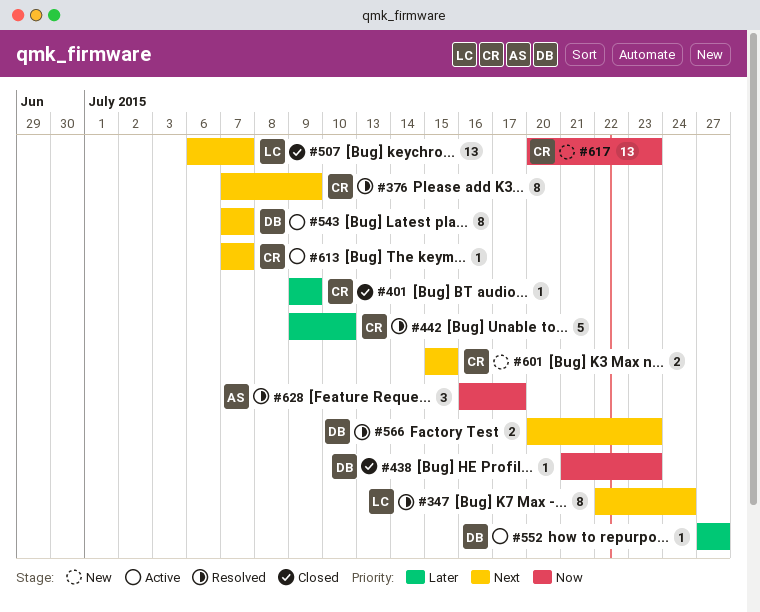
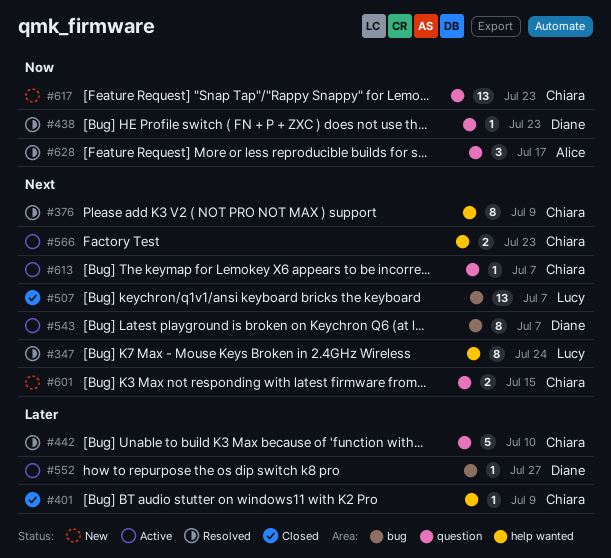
#438, status: Closed -> Resolved
#566, status: Resolved -> Active
#566, owner: Diane -> Chiara

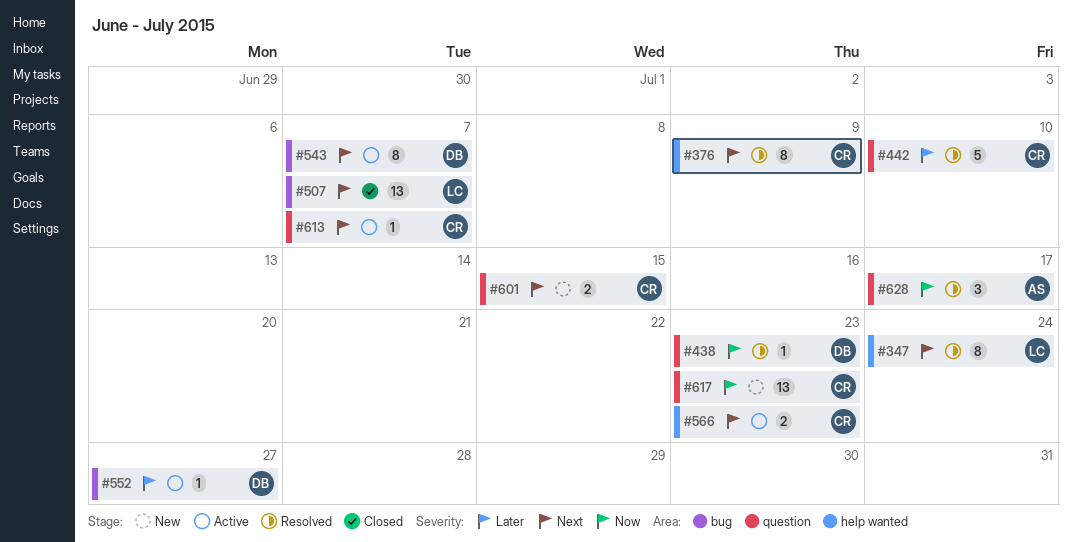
#401: present -> none

